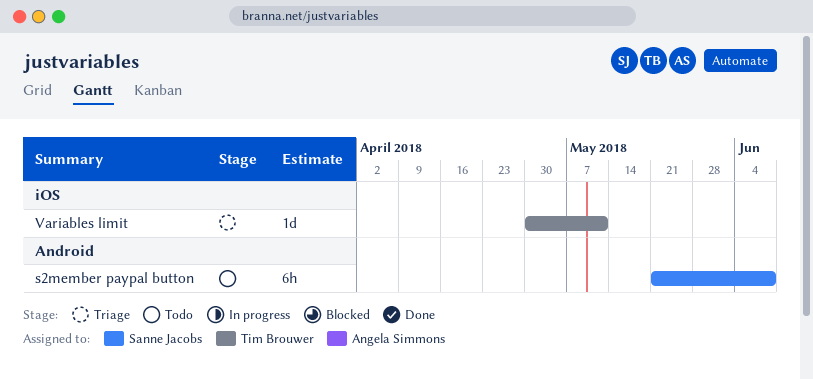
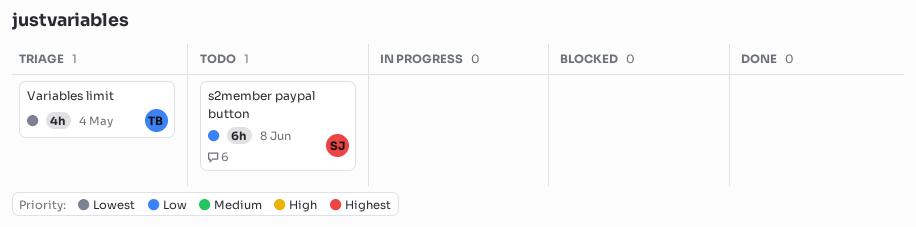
Variables limit, estimate: 1d -> 4h
Variables limit, due: May 11 -> May 4

